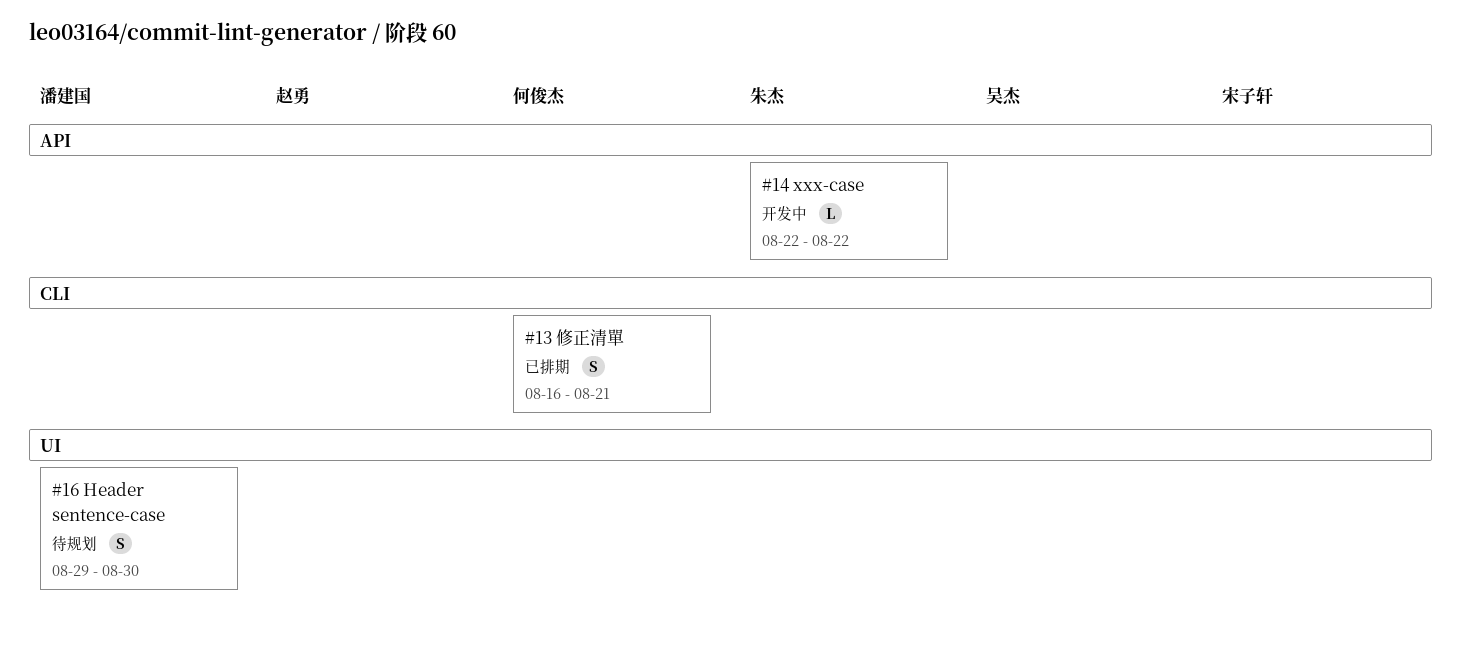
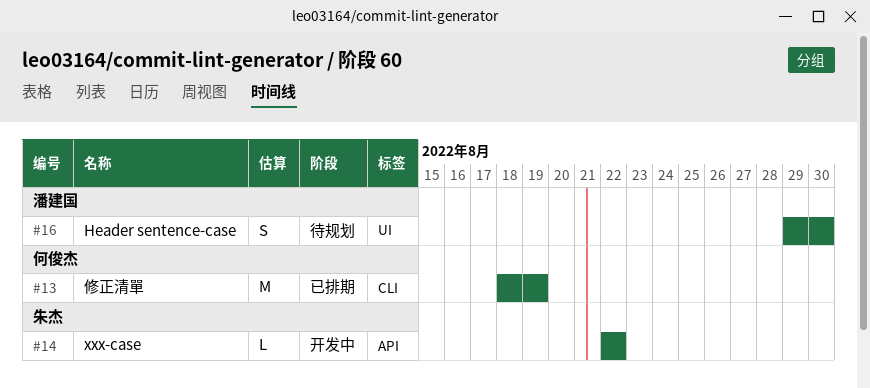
#13, estimate: S -> M
#13, start: Aug 16 -> Aug 18
#13, due: Aug 21 -> Aug 19

